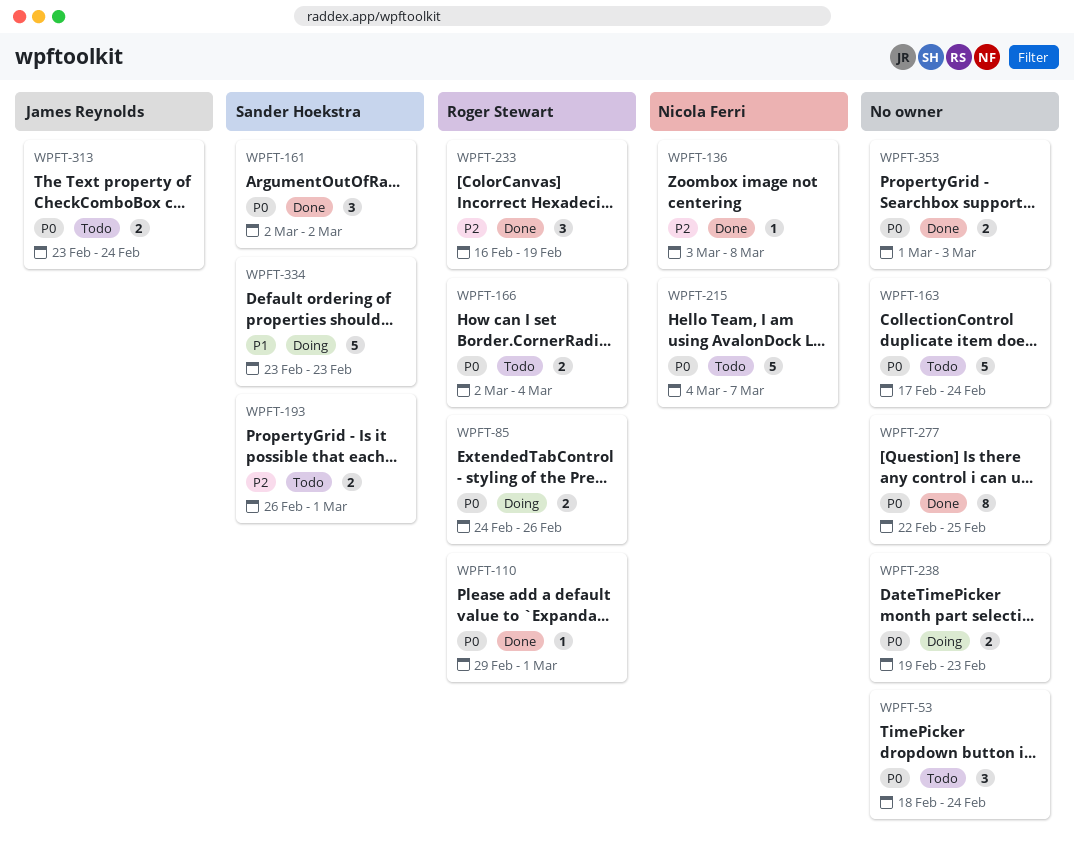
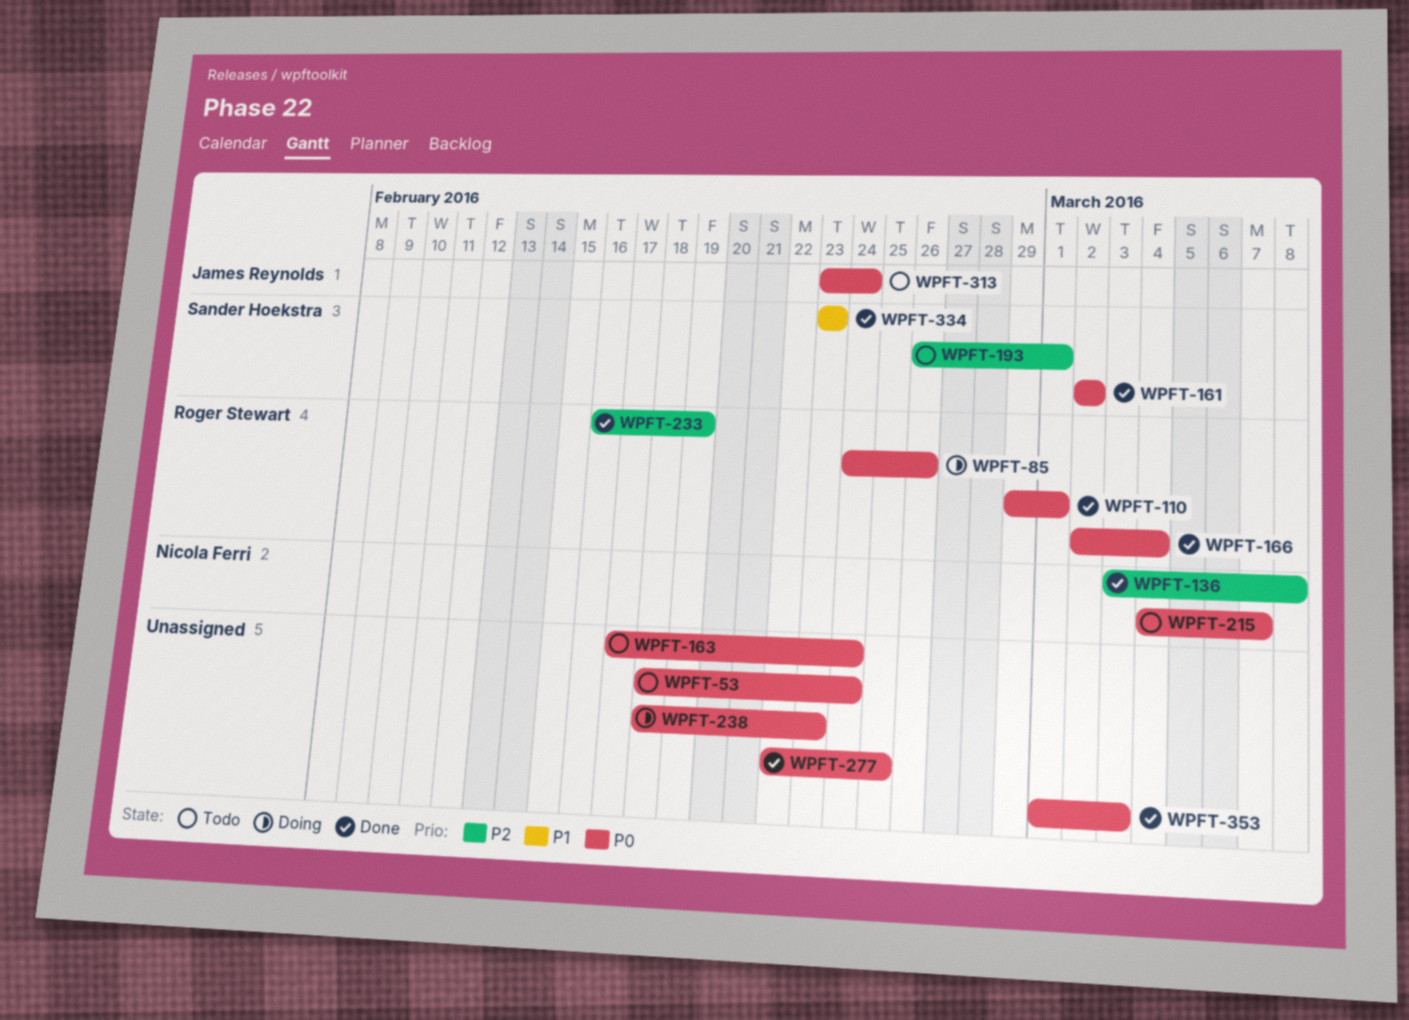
WPFT-166, status: Todo -> Done
WPFT-238, start: Feb 19 -> Feb 18
WPFT-334, status: Doing -> Done

